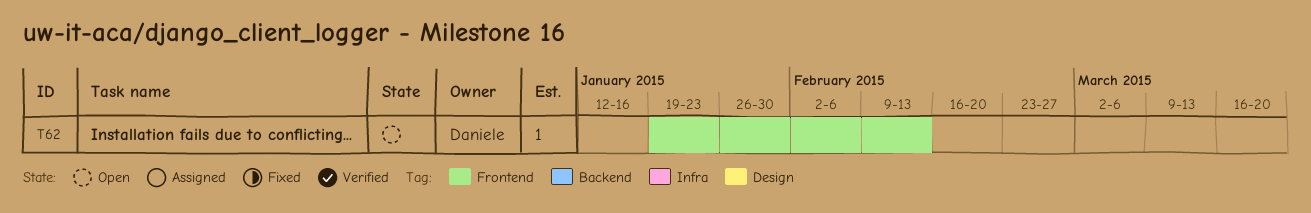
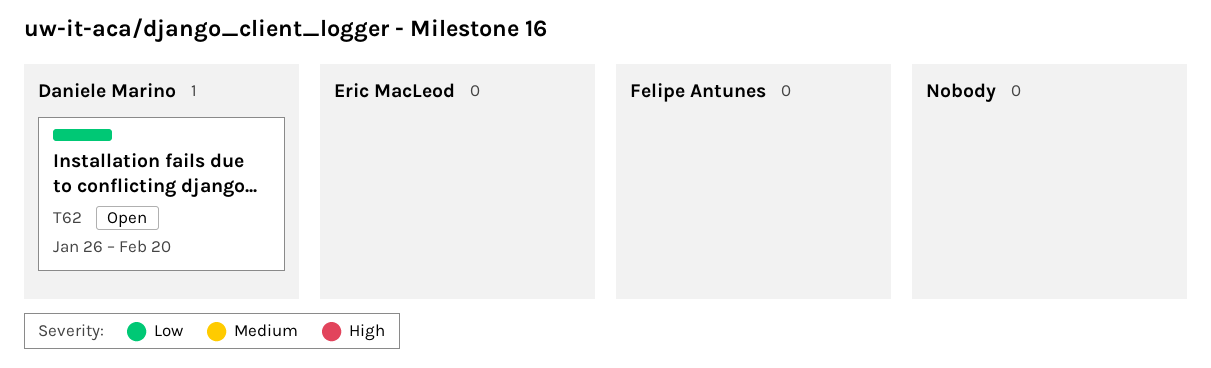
T62, start: Jan 19 -> Jan 26
T62, due: Feb 13 -> Feb 20

